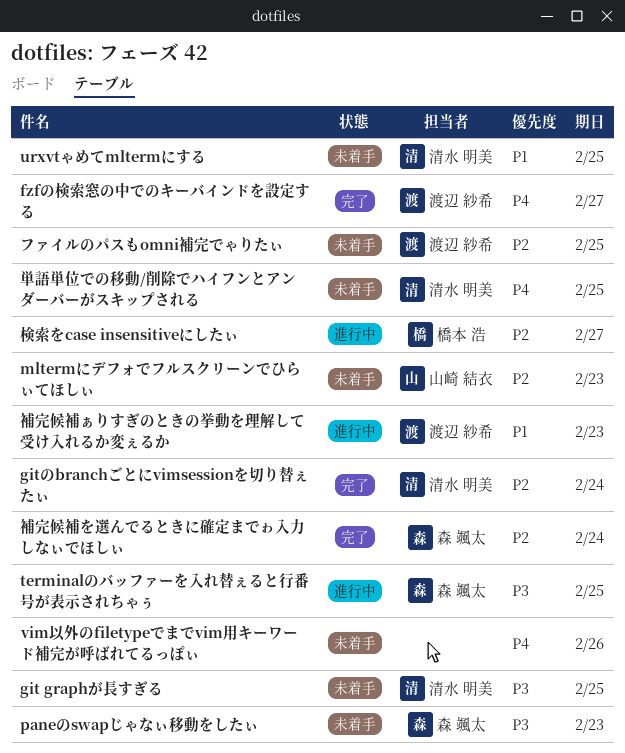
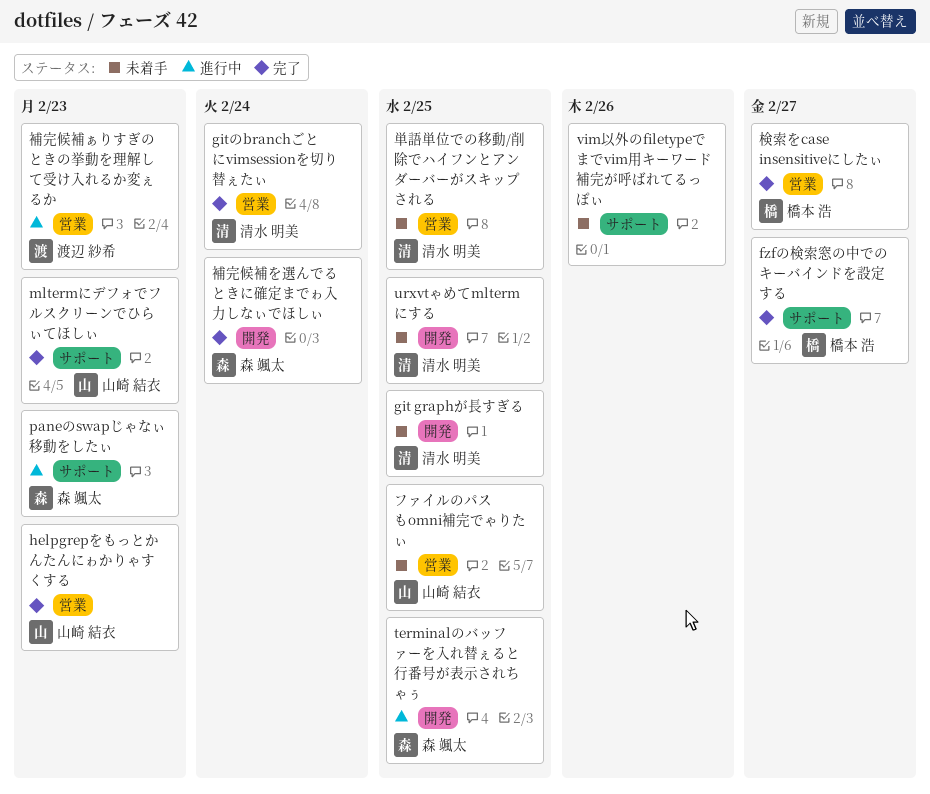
fzfの検索窓の中でのキーバインドを設定する, owner: 渡辺 紗希 -> 橋本 浩
helpgrepをもっとかんたんにゎかりゃすくする: none -> present
mltermにデフォでフルスクリーンでひらぃてほしぃ, status: 未着手 -> 完了
paneのswapじゃなぃ移動をしたぃ, status: 未着手 -> 進行中
ファイルのパスもomni補完でゃりたぃ, owner: 渡辺 紗希 -> 山崎 結衣
検索をcase insensitiveにしたぃ, status: 進行中 -> 完了

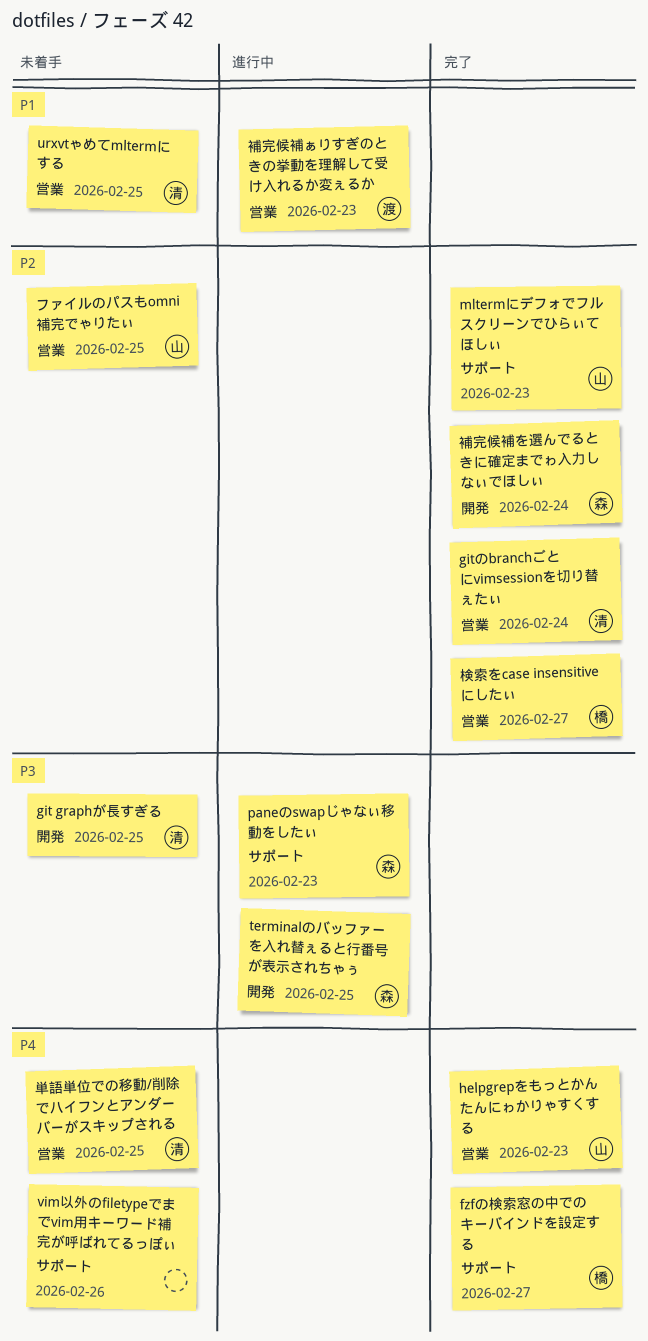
urxvtゃめてmltermにする, label: 開発 -> 営業

